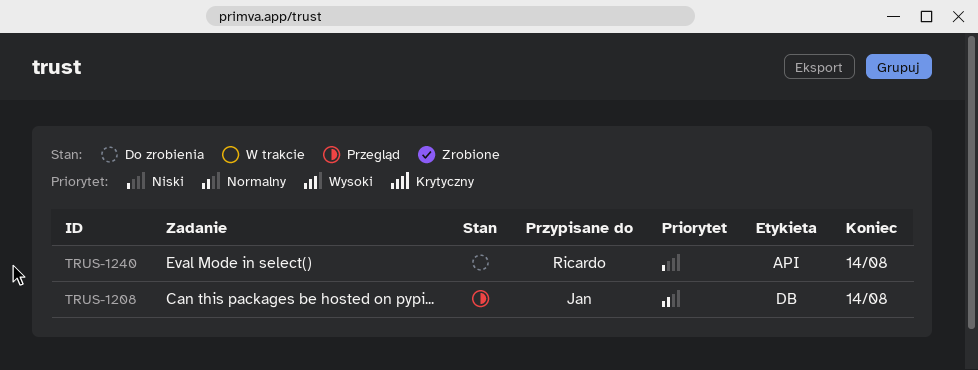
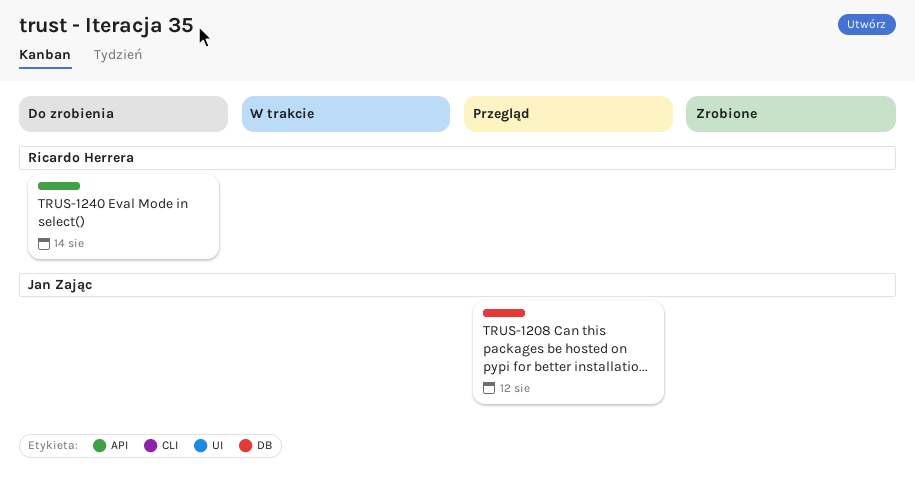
TRUS-1208, due: Aug 14 -> Aug 12

